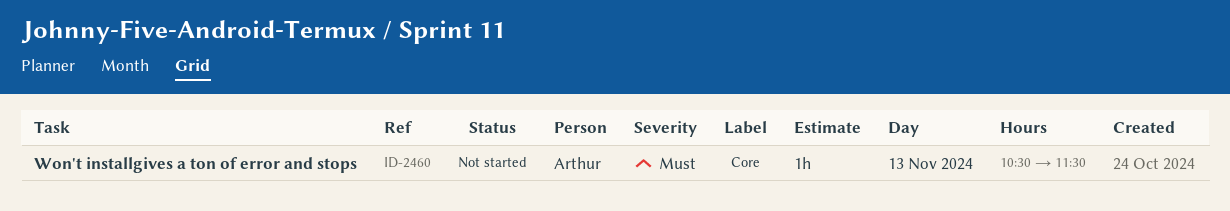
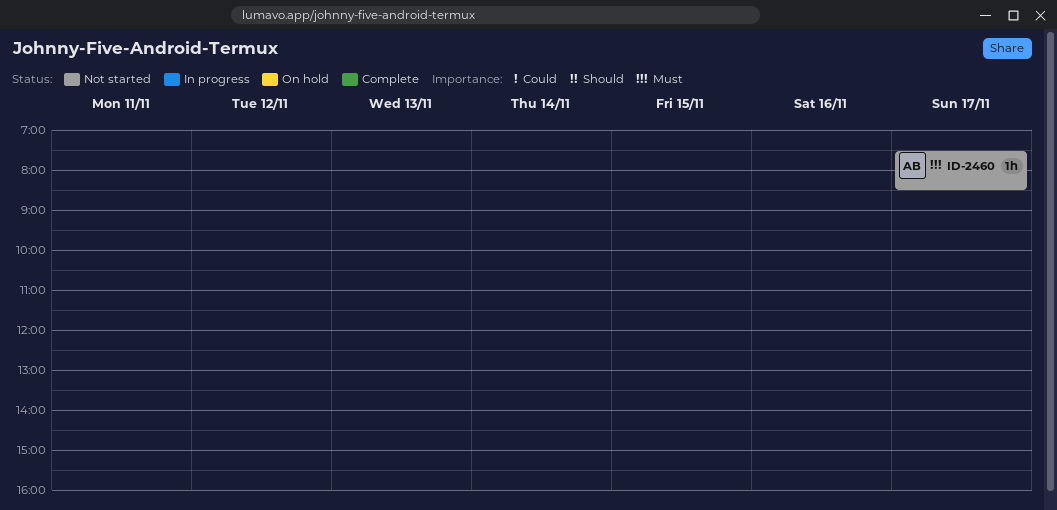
ID-2460, day: Nov 13 -> Nov 17
ID-2460, begins: 10:30 -> 07:30
ID-2460, ends: 11:30 -> 08:30

